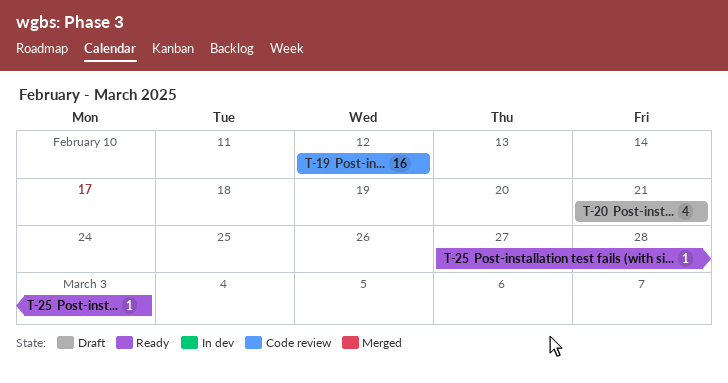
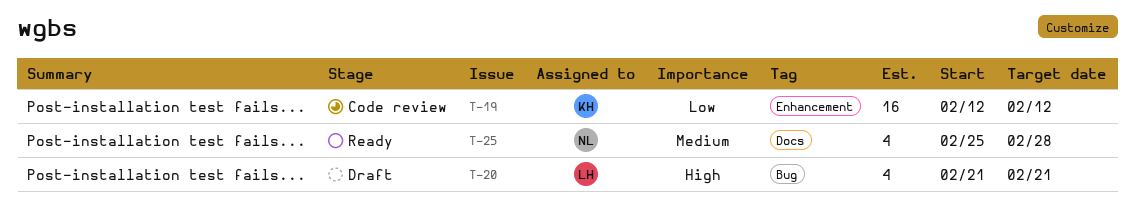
T-25, estimate: 1 -> 4
T-25, start: Feb 27 -> Feb 25
T-25, due: Mar 3 -> Feb 28

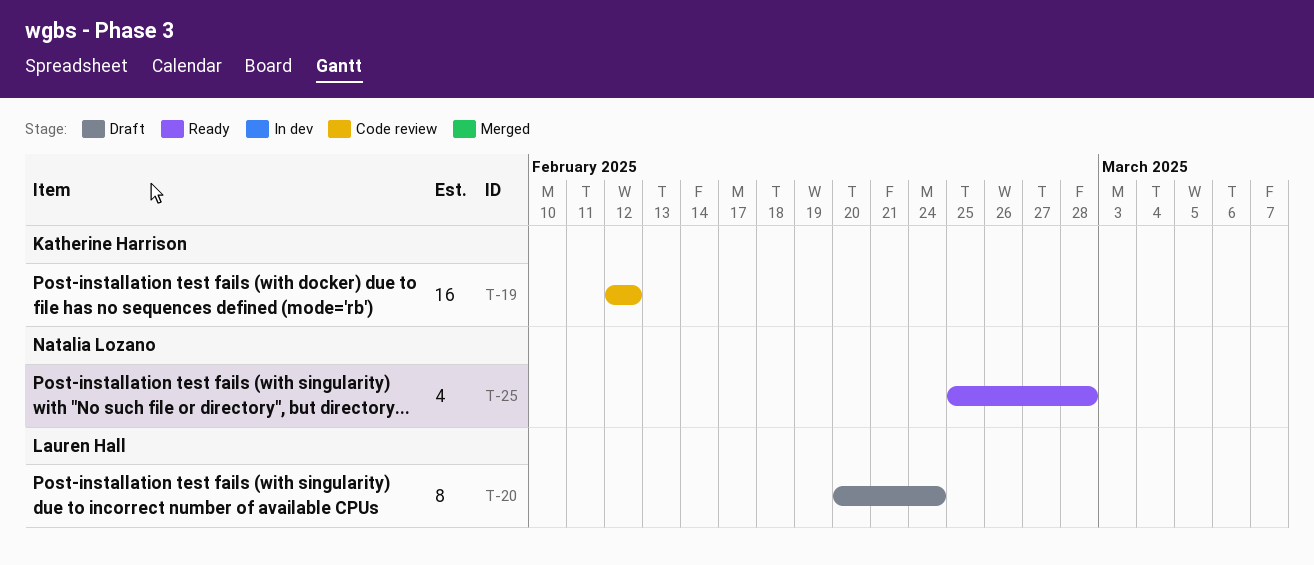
T-20, estimate: 4 -> 8
T-20, start: Feb 21 -> Feb 20
T-20, due: Feb 21 -> Feb 24

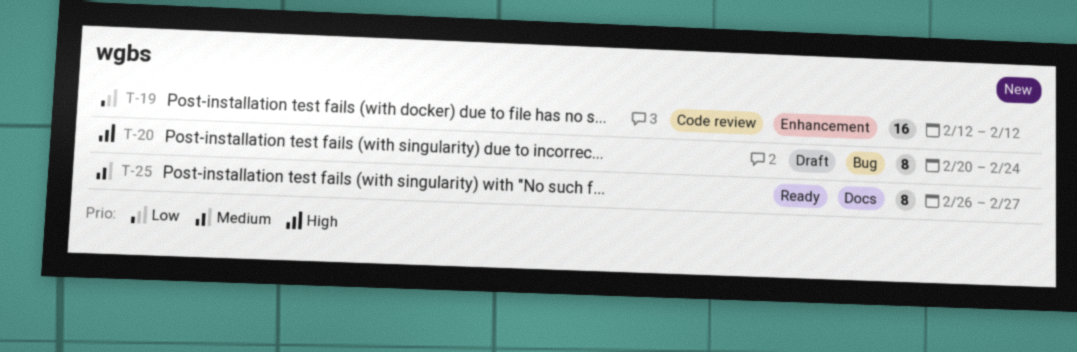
T-25, estimate: 4 -> 8
T-25, start: Feb 25 -> Feb 26
T-25, due: Feb 28 -> Feb 27

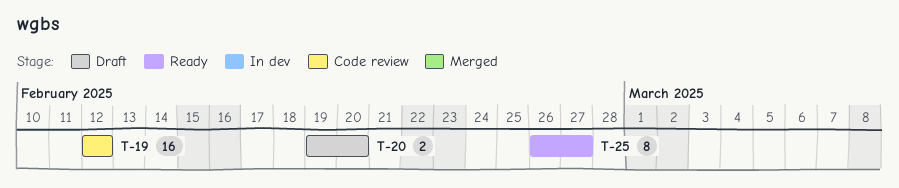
T-20, estimate: 8 -> 2
T-20, start: Feb 20 -> Feb 19
T-20, due: Feb 24 -> Feb 20

